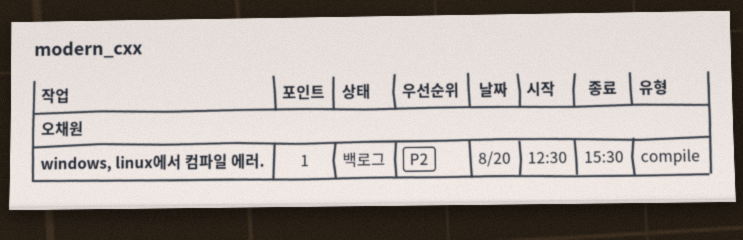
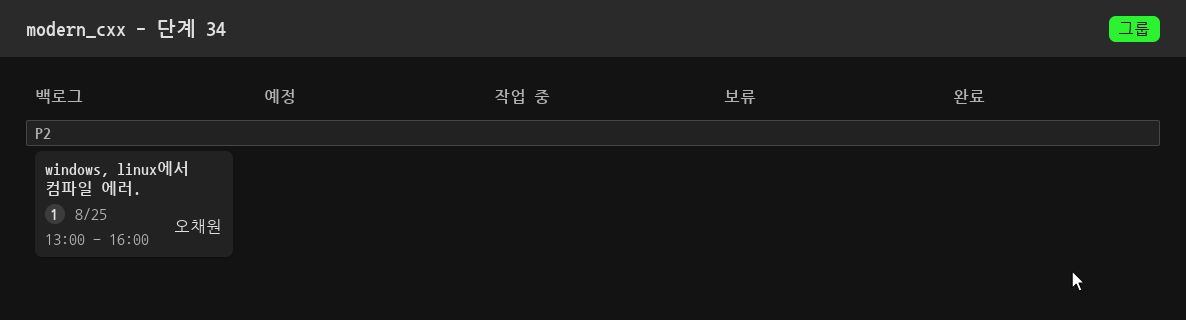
windows, linux에서 컴파일 에러., day: Aug 20 -> Aug 25
windows, linux에서 컴파일 에러., begins: 12:30 -> 13:00
windows, linux에서 컴파일 에러., ends: 15:30 -> 16:00

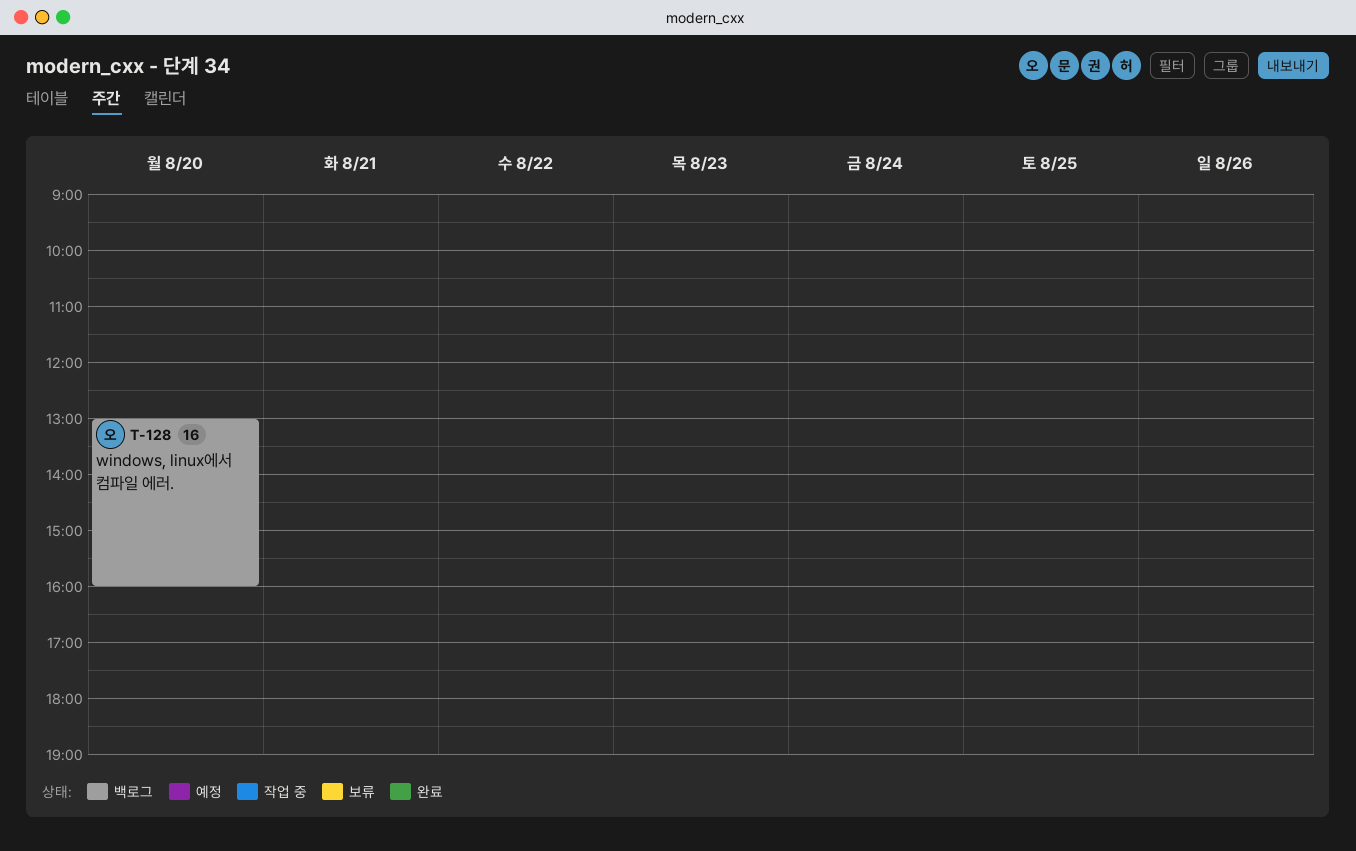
windows, linux에서 컴파일 에러., estimate: 1 -> 16
windows, linux에서 컴파일 에러., day: Aug 25 -> Aug 20

